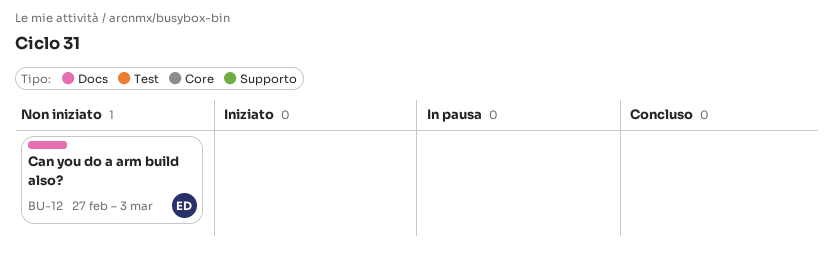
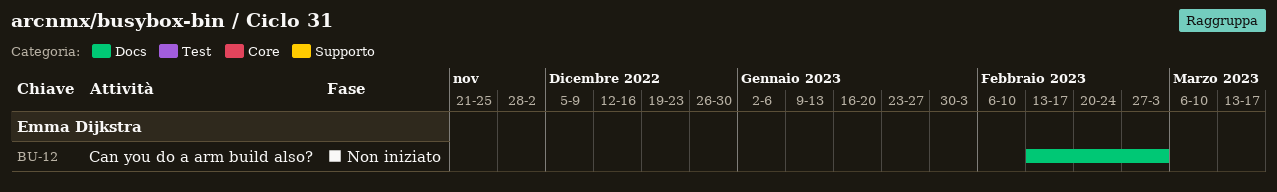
BU-12, start: Feb 27 -> Feb 13

